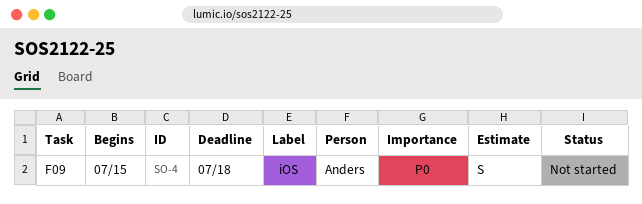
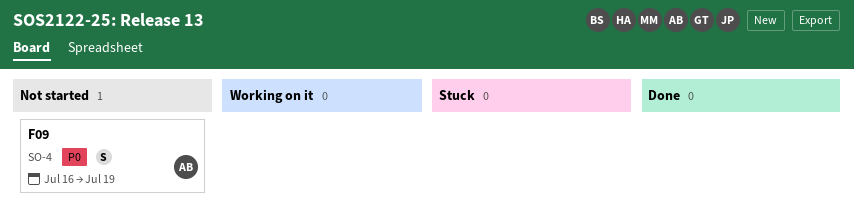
SO-4, start: Jul 15 -> Jul 16
SO-4, due: Jul 18 -> Jul 19

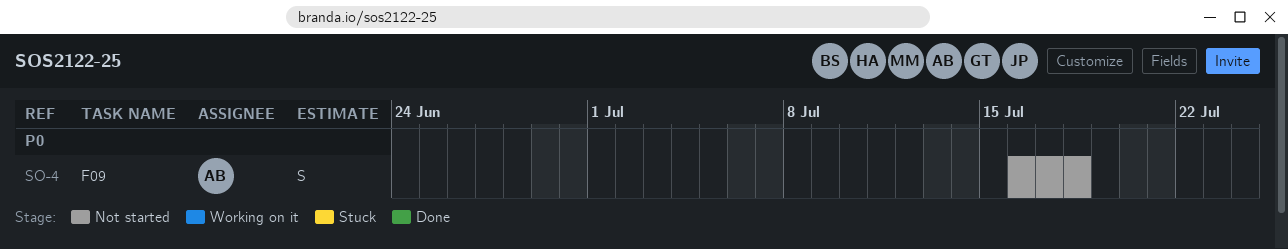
SO-4, due: Jul 19 -> Jul 18

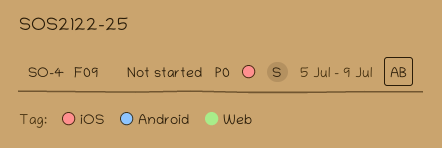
SO-4, start: Jul 16 -> Jul 5
SO-4, due: Jul 18 -> Jul 9

